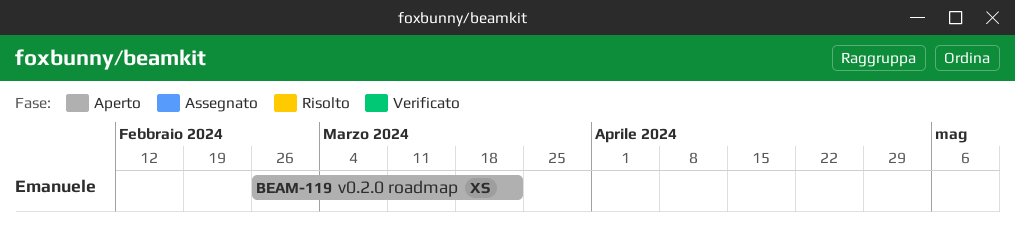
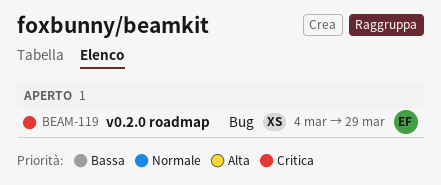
BEAM-119, start: Feb 26 -> Mar 4
BEAM-119, due: Mar 22 -> Mar 29

